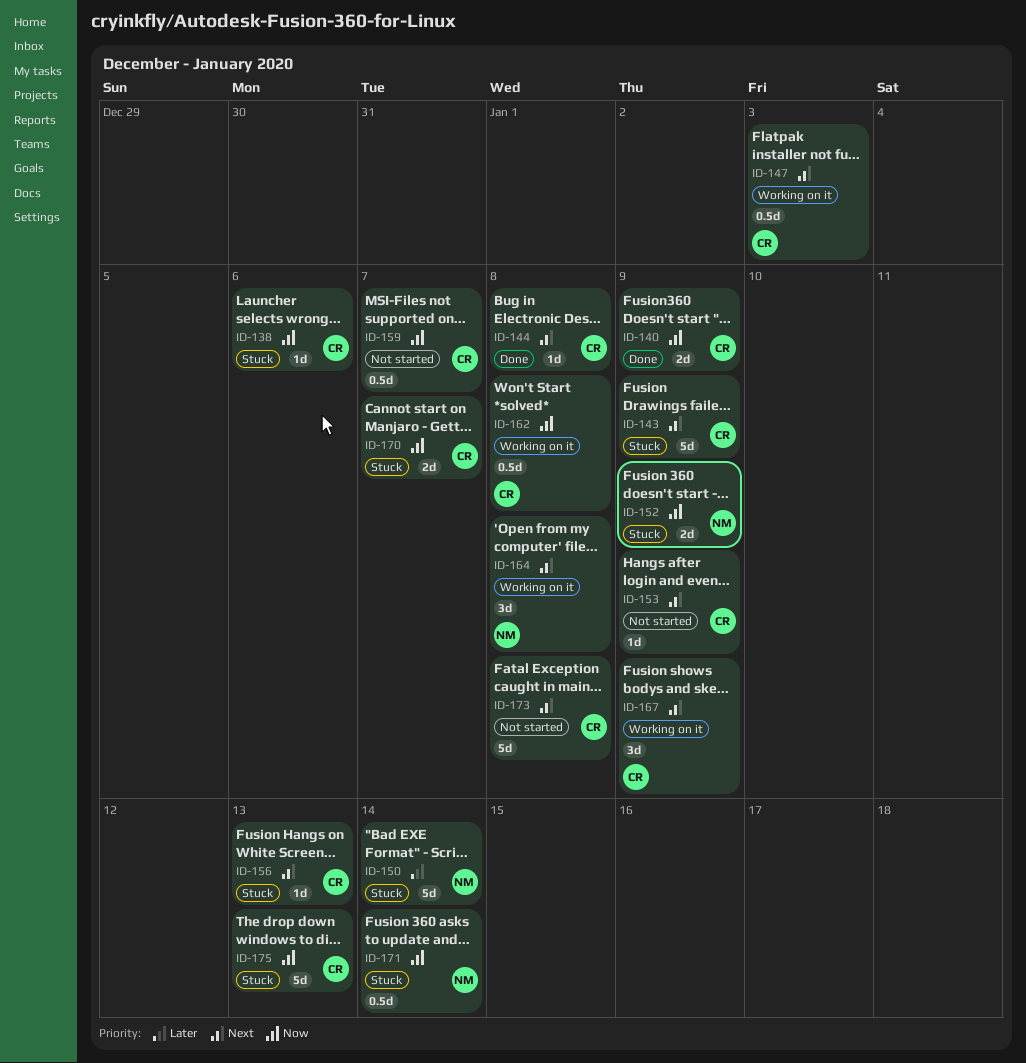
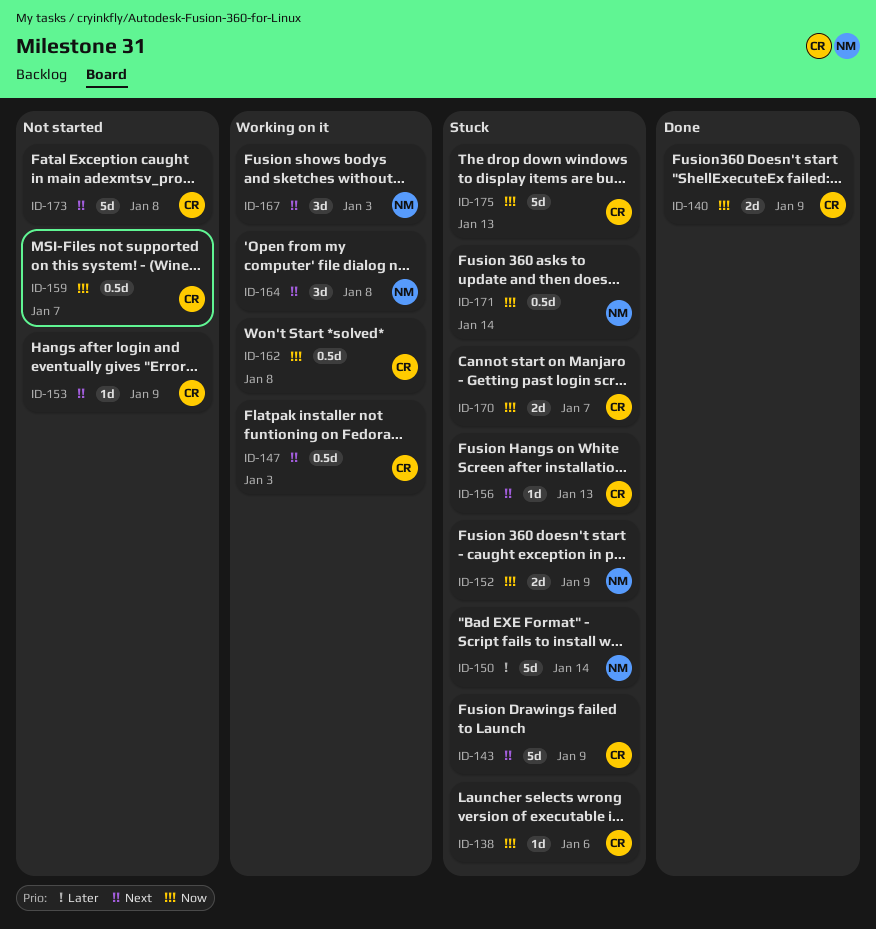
ID-144: present -> none
ID-167, owner: CR -> NM
ID-167, due: Jan 9 -> Jan 3

